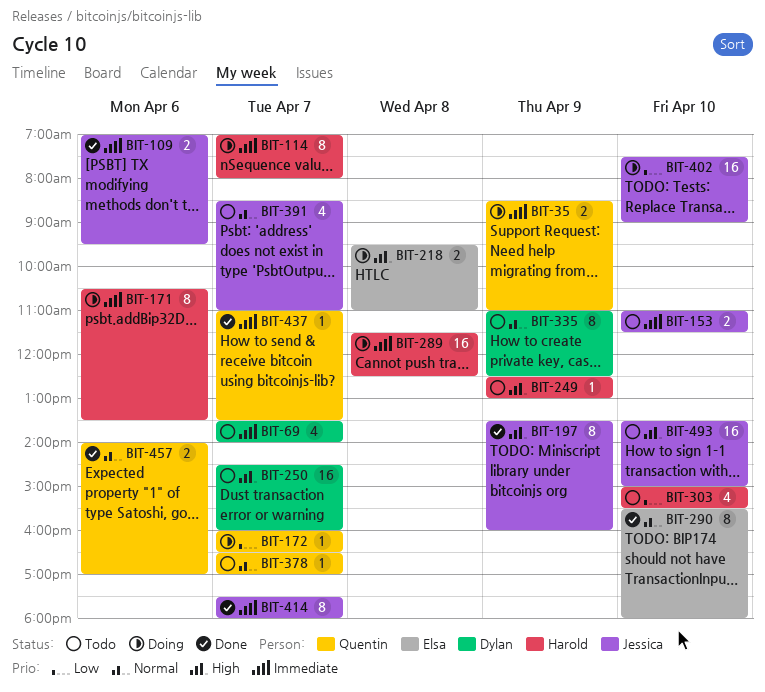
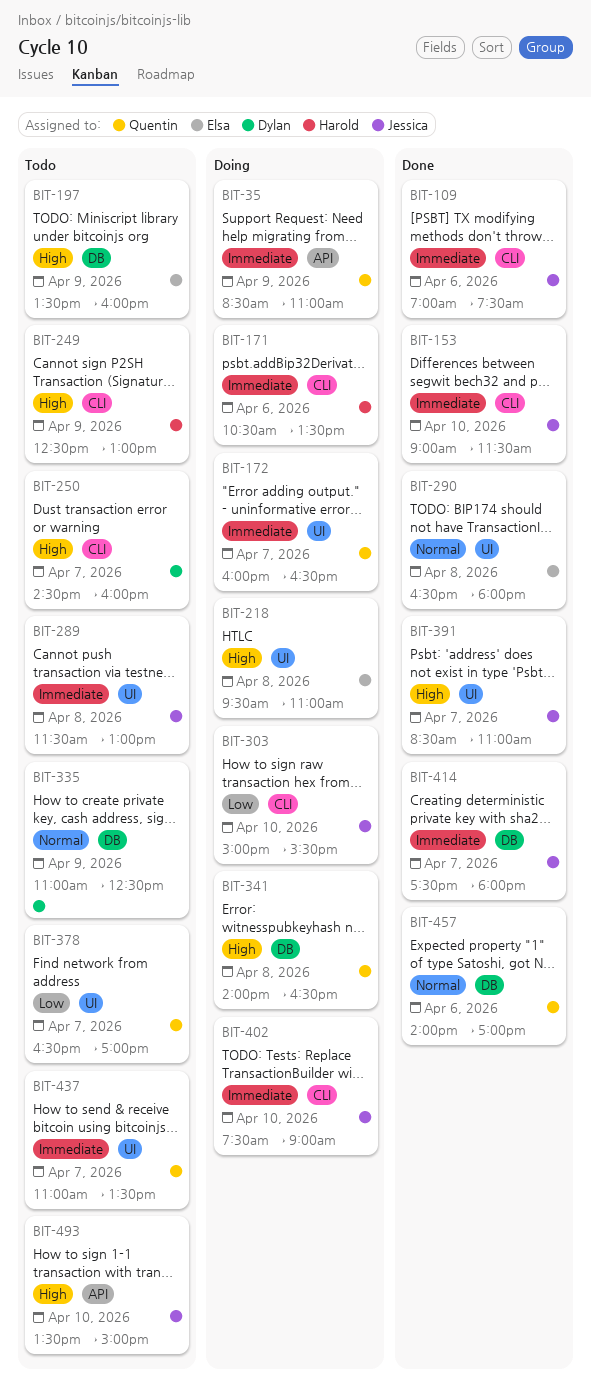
BIT-69: present -> none
BIT-109, ends: 09:30 -> 07:30
BIT-114: present -> none
BIT-153, status: Todo -> Done
BIT-153, begins: 11:00 -> 09:00
BIT-172, priority: Low -> Immediate
BIT-197, status: Done -> Todo
BIT-197, owner: Jessica -> Elsa
BIT-289, status: Doing -> Todo
BIT-289, owner: Harold -> Jessica
BIT-289, ends: 12:30 -> 13:00
BIT-290, day: Apr 10 -> Apr 8
BIT-290, begins: 15:30 -> 16:30
BIT-303, status: Todo -> Doing
BIT-303, owner: Harold -> Jessica
BIT-341: none -> present
BIT-378, priority: Normal -> Low
BIT-391, status: Todo -> Done
BIT-391, priority: Normal -> High
BIT-402, priority: Low -> Immediate
BIT-437, status: Done -> Todo

